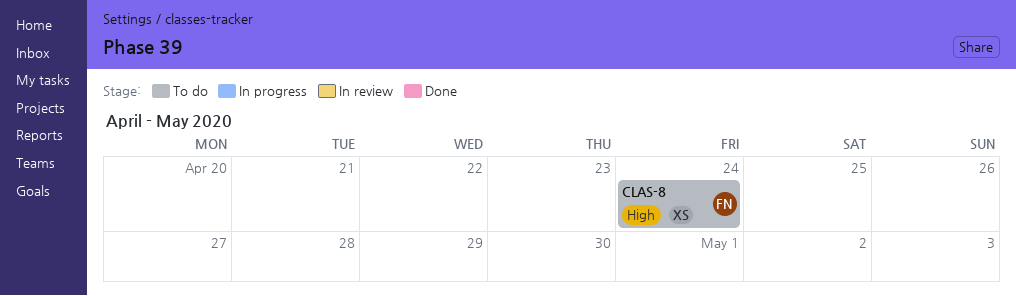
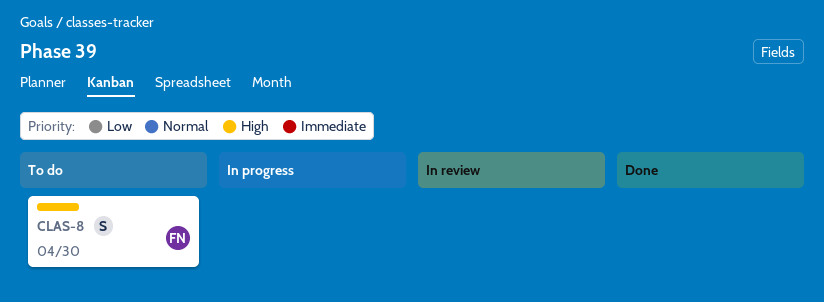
CLAS-8, estimate: XS -> S
CLAS-8, due: Apr 24 -> Apr 30

